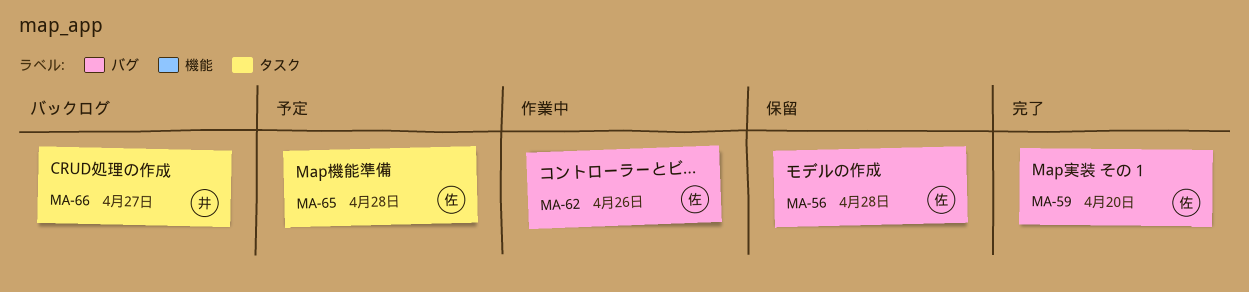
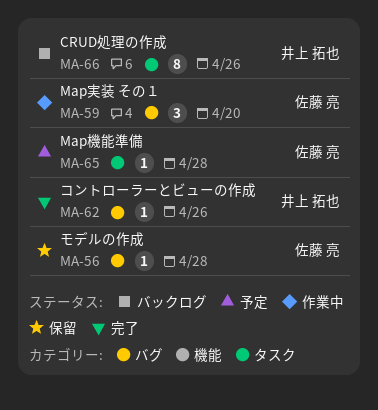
MA-59, status: 完了 -> 作業中
MA-62, status: 作業中 -> 完了
MA-62, owner: 佐藤 亮 -> 井上 拓也
MA-66, due: Apr 27 -> Apr 26

